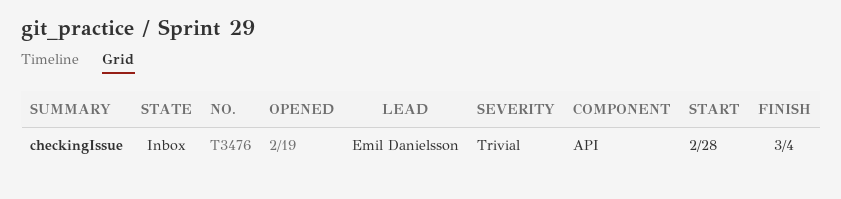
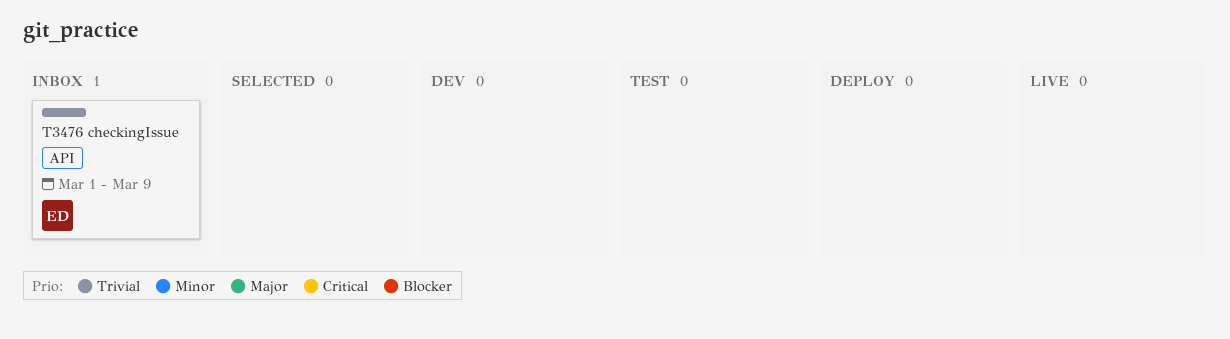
T3476, start: Feb 28 -> Mar 1
T3476, due: Mar 4 -> Mar 9

